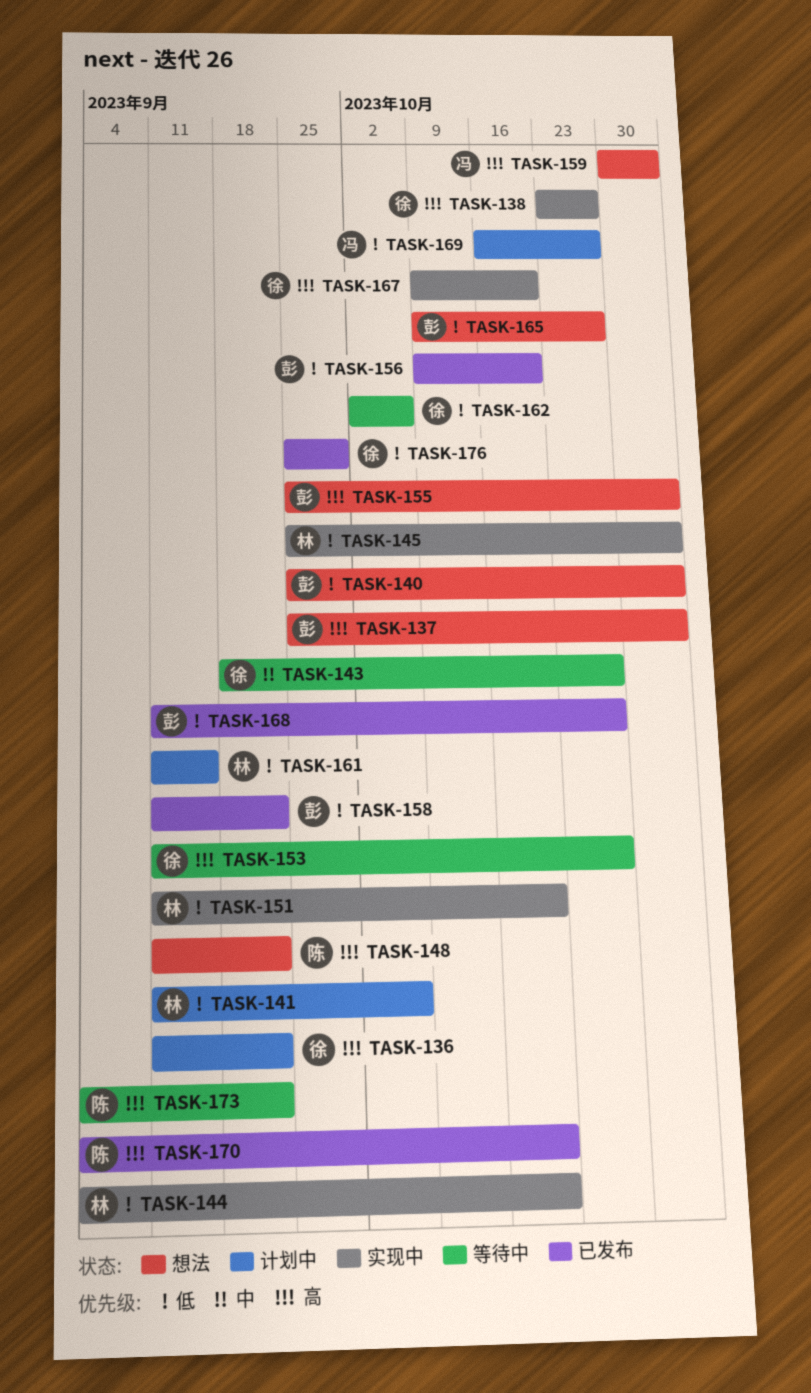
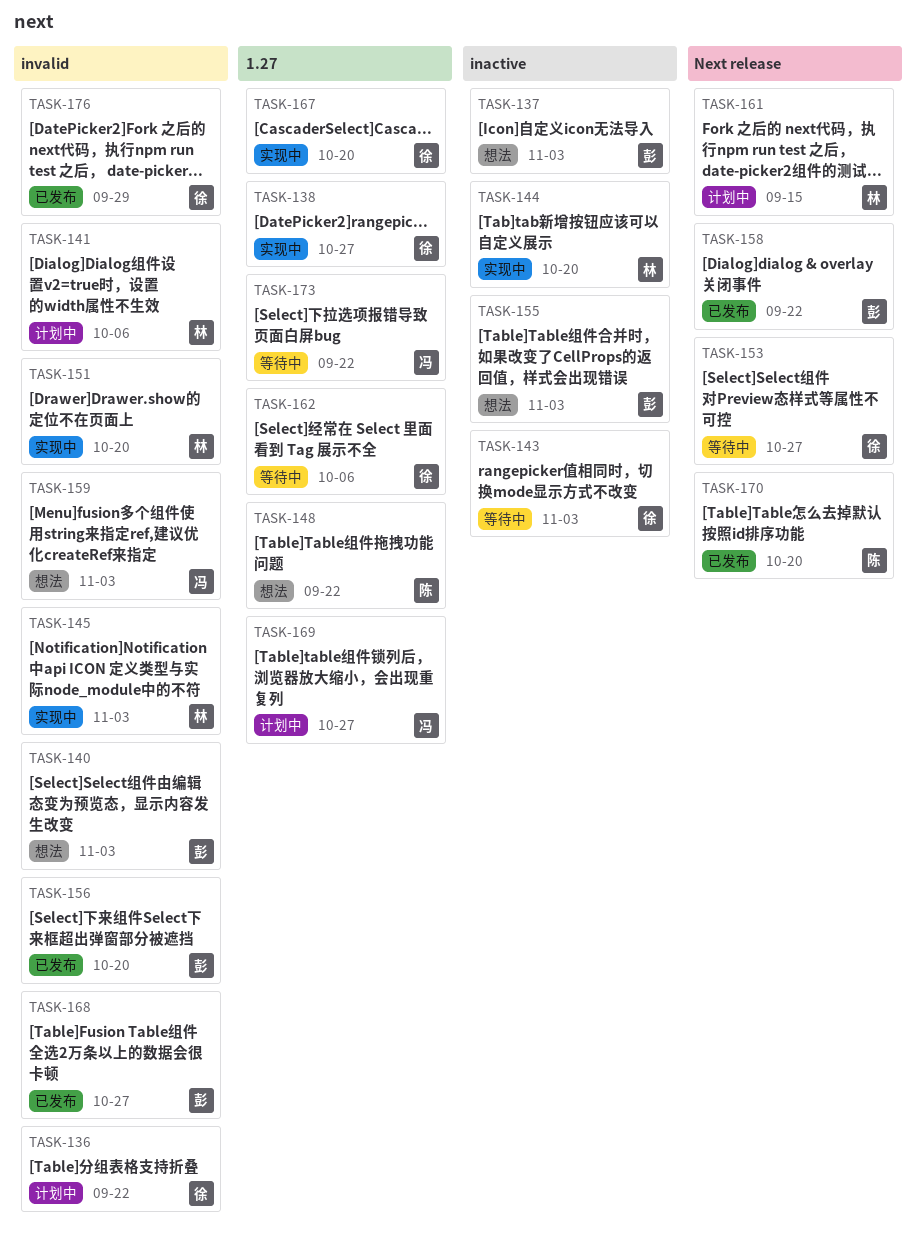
TASK-143, due: Oct 27 -> Nov 3
TASK-165: present -> none
TASK-173, owner: 陈 -> 冯

